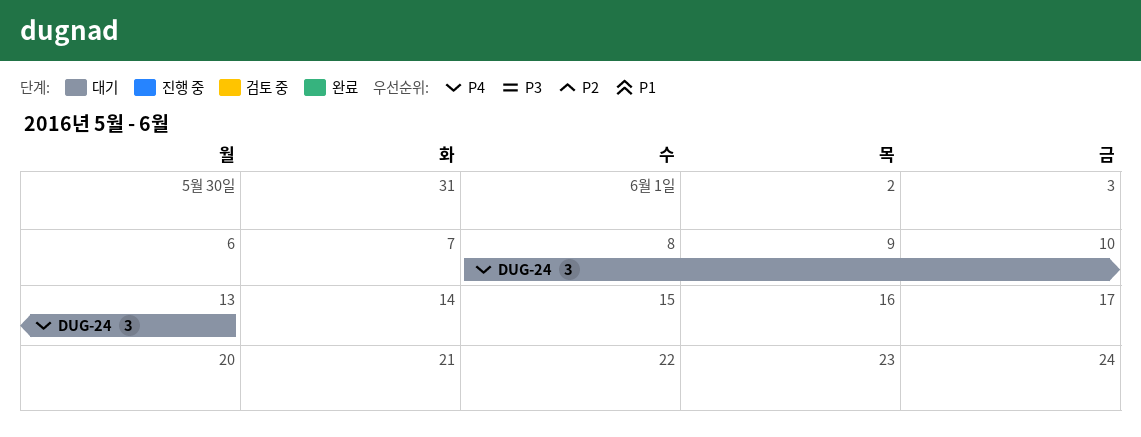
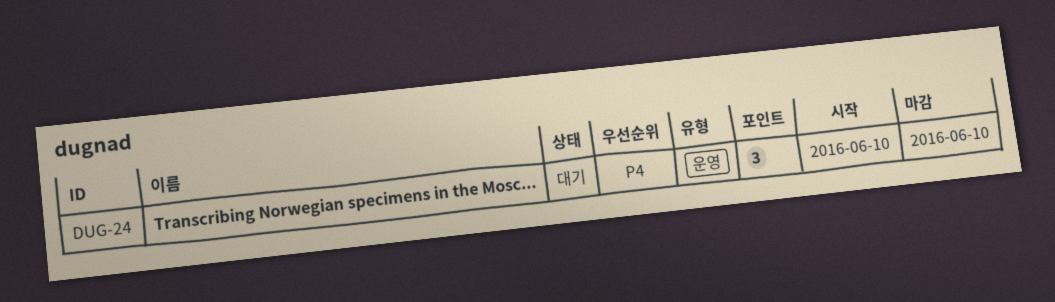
DUG-24, start: Jun 8 -> Jun 10
DUG-24, due: Jun 13 -> Jun 10

